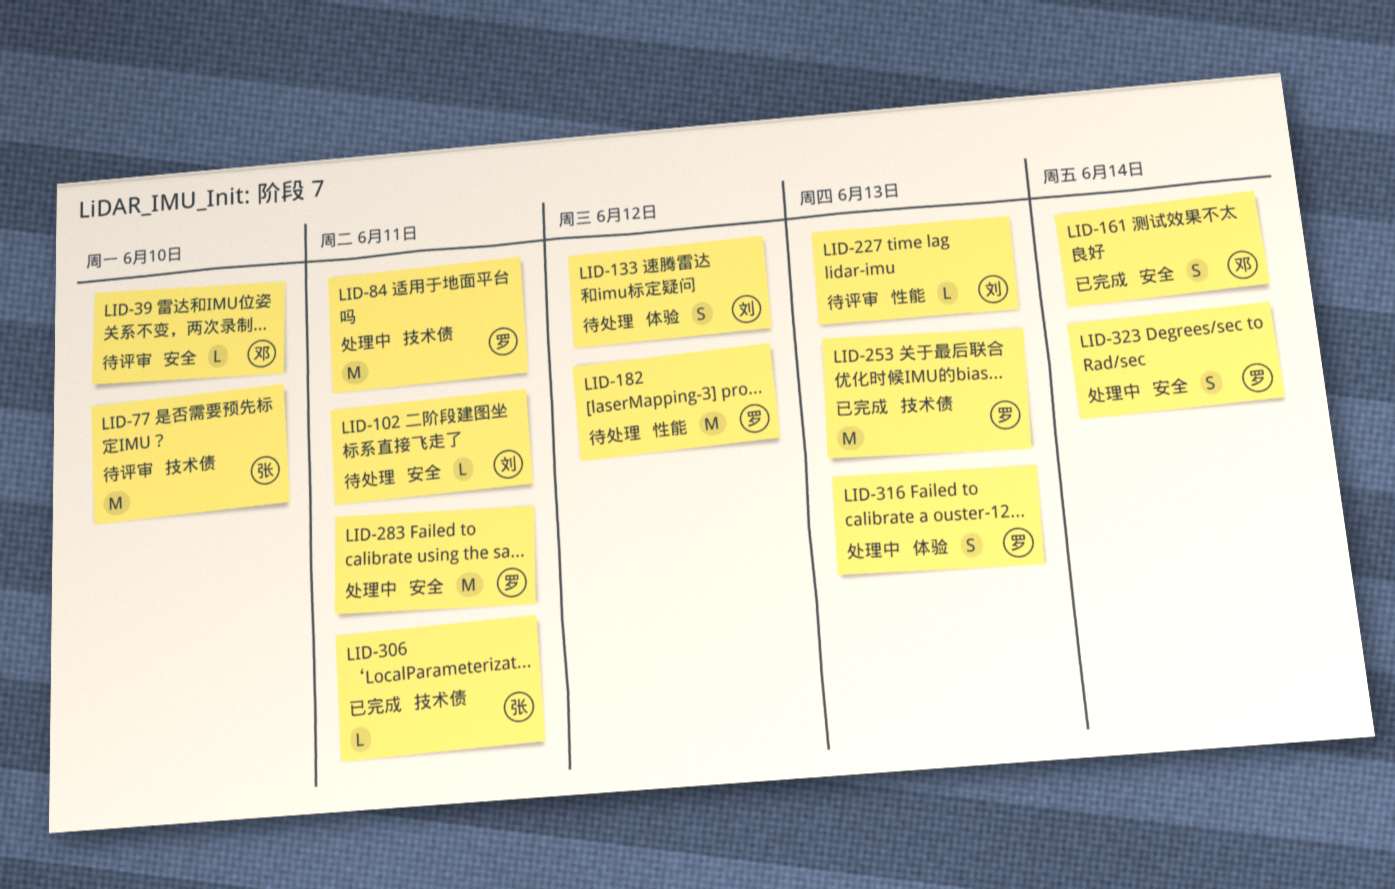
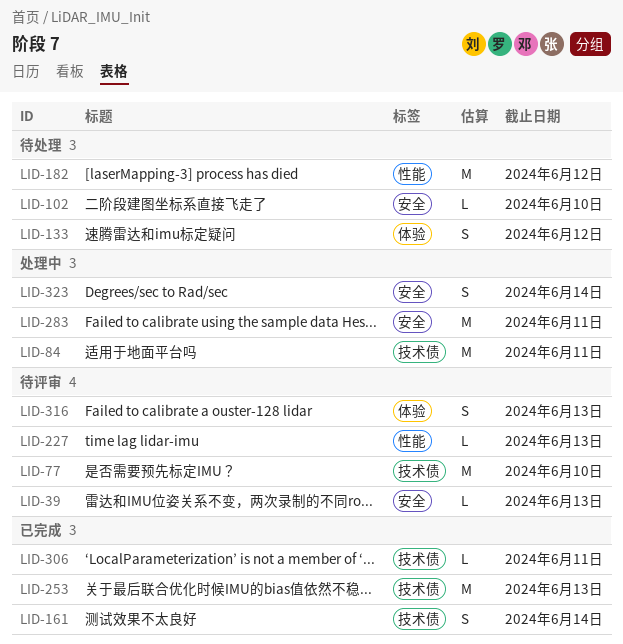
LID-39, due: Jun 10 -> Jun 13
LID-102, due: Jun 11 -> Jun 10
LID-161, label: 安全 -> 技术债
LID-316, status: 处理中 -> 待评审

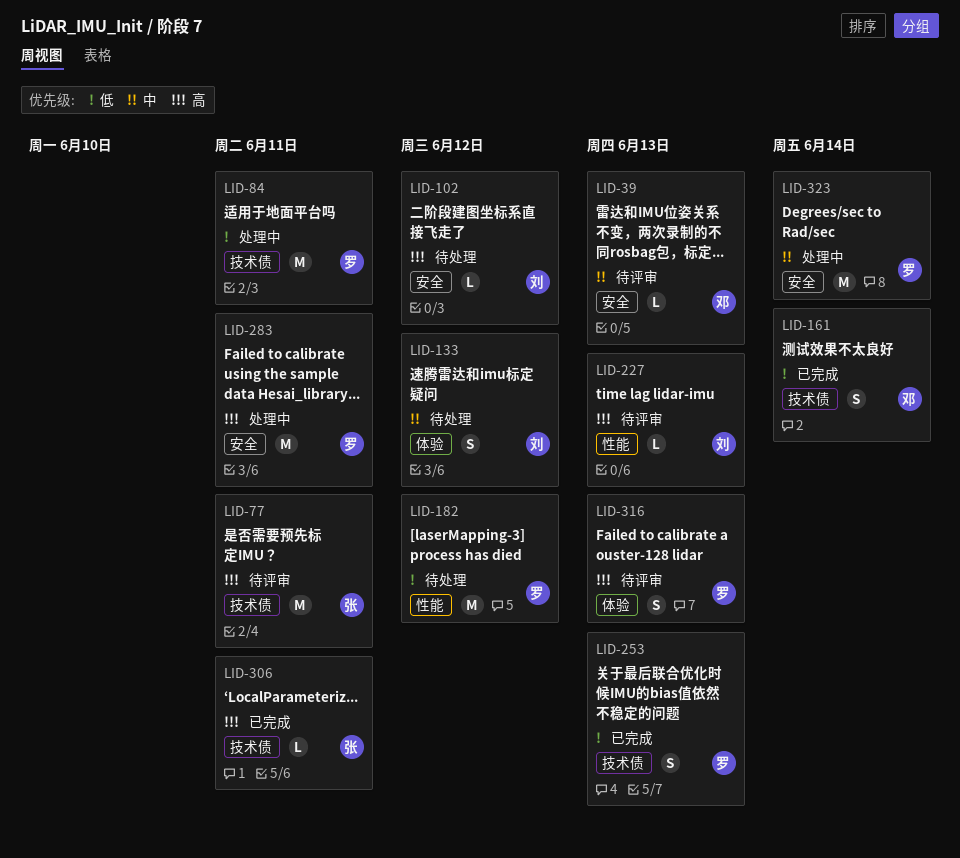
LID-77, due: Jun 10 -> Jun 11
LID-102, due: Jun 10 -> Jun 12
LID-253, estimate: M -> S
LID-323, estimate: S -> M

